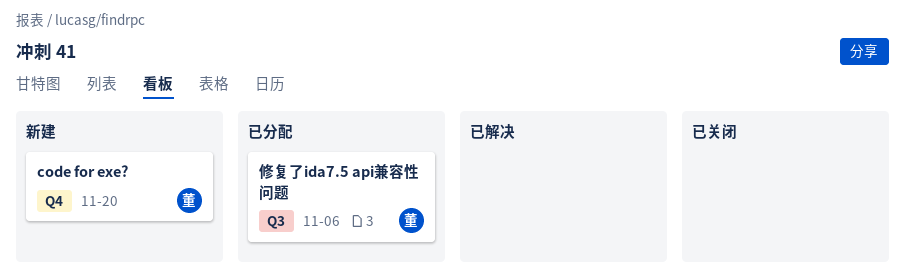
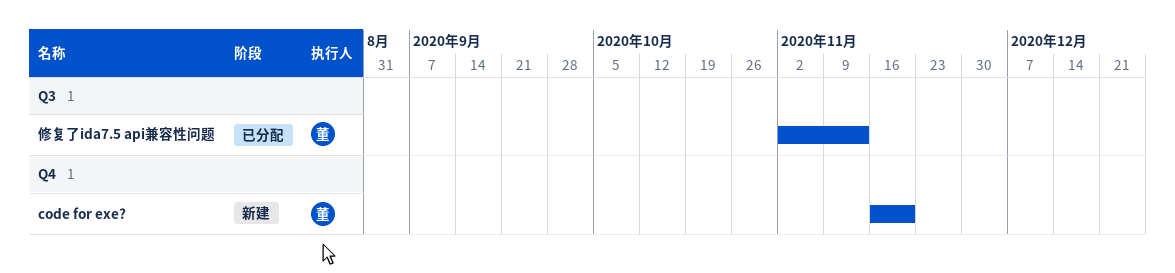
修复了ida7.5 api兼容性问题, due: Nov 6 -> Nov 13

